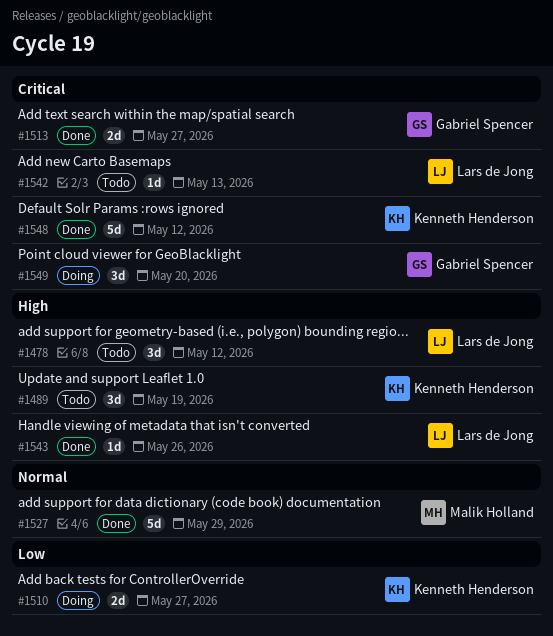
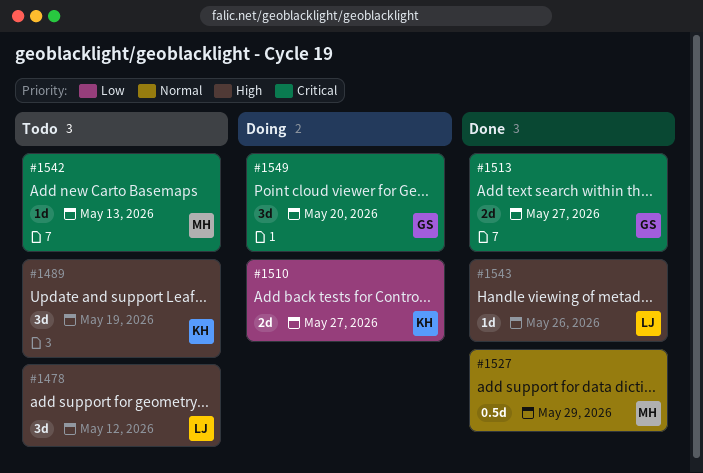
#1527, estimate: 5d -> 0.5d
#1542, owner: Lars de Jong -> Malik Holland
#1548: present -> none

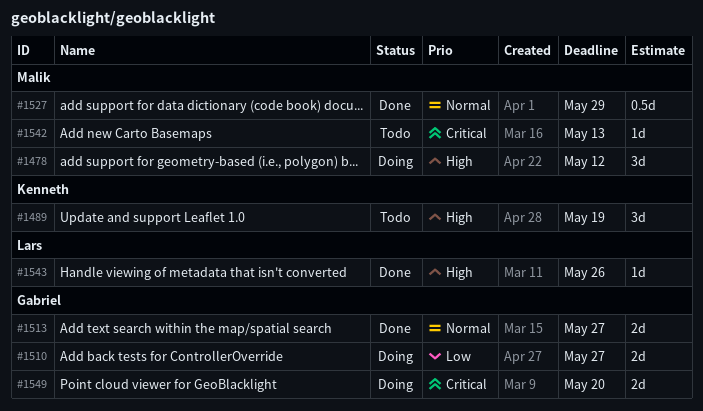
#1478, status: Todo -> Doing
#1478, owner: Lars -> Malik
#1510, owner: Kenneth -> Gabriel
#1513, priority: Critical -> Normal
#1549, estimate: 3d -> 2d

